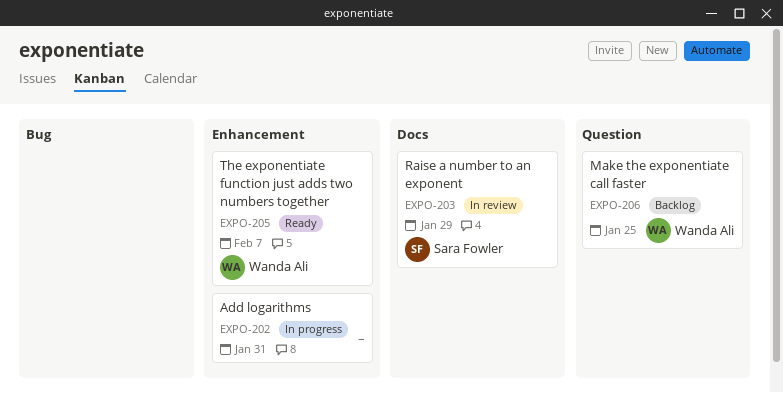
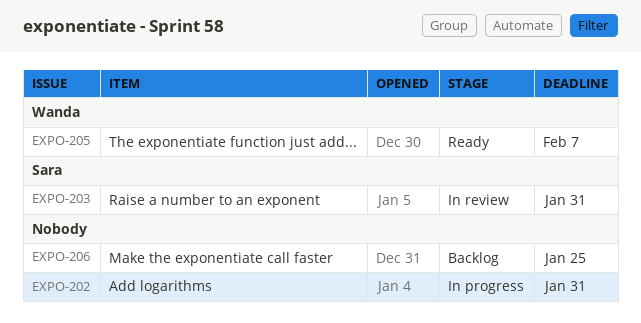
EXPO-203, due: Jan 29 -> Jan 31
EXPO-206, owner: Wanda Ali -> none

